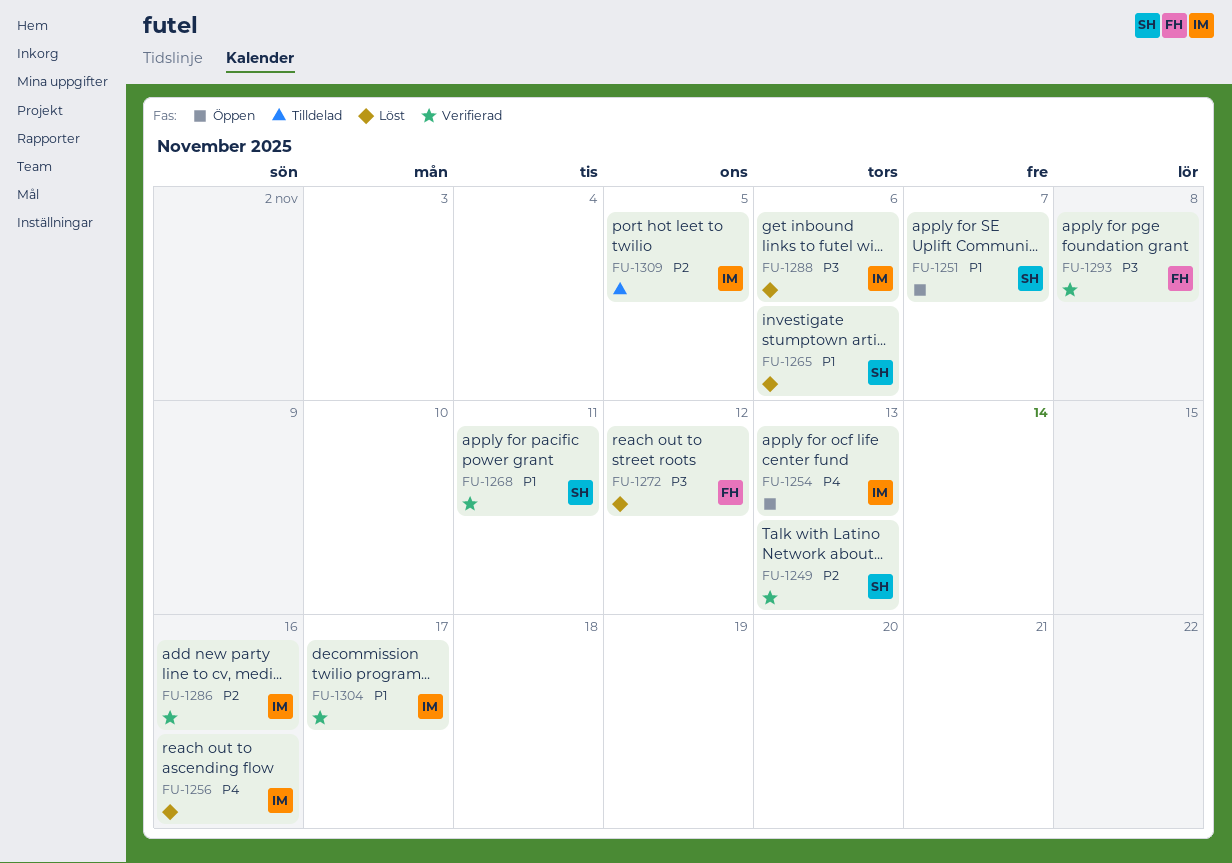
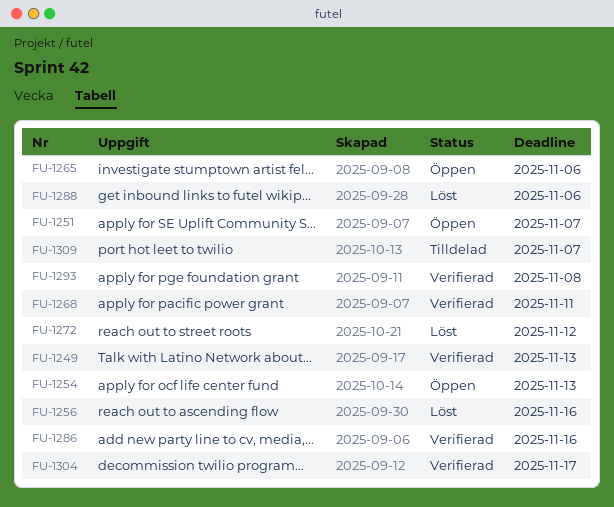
FU-1265, status: Löst -> Öppen
FU-1309, due: Nov 5 -> Nov 7

